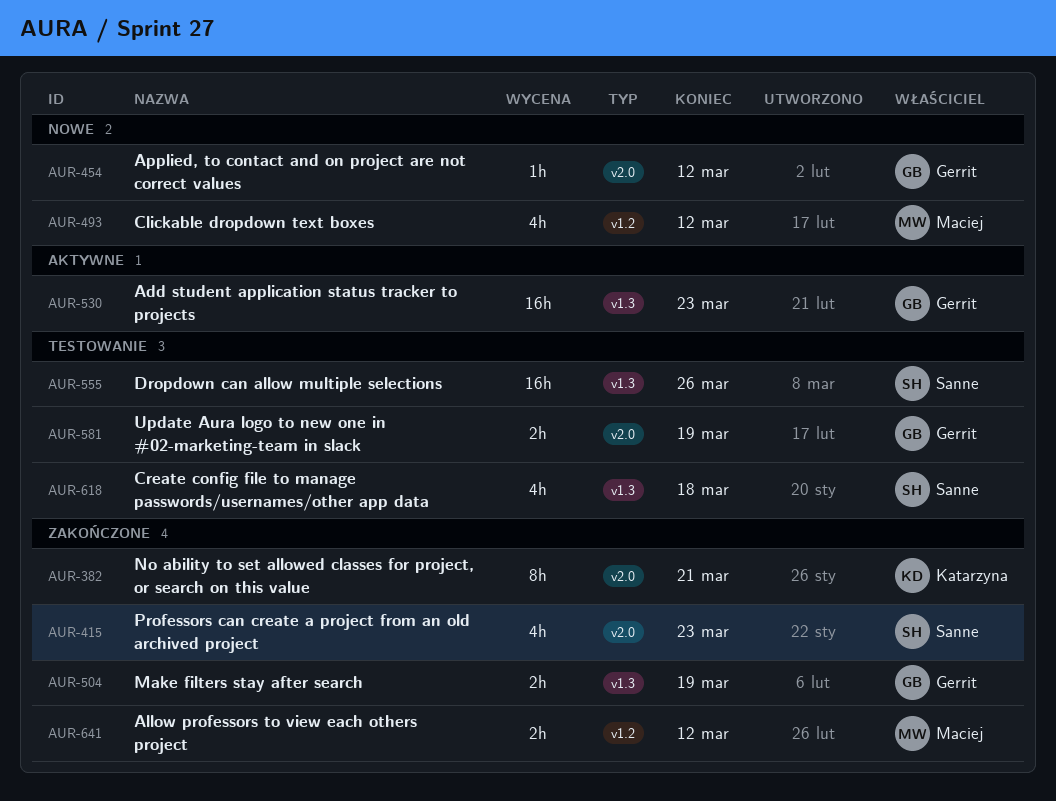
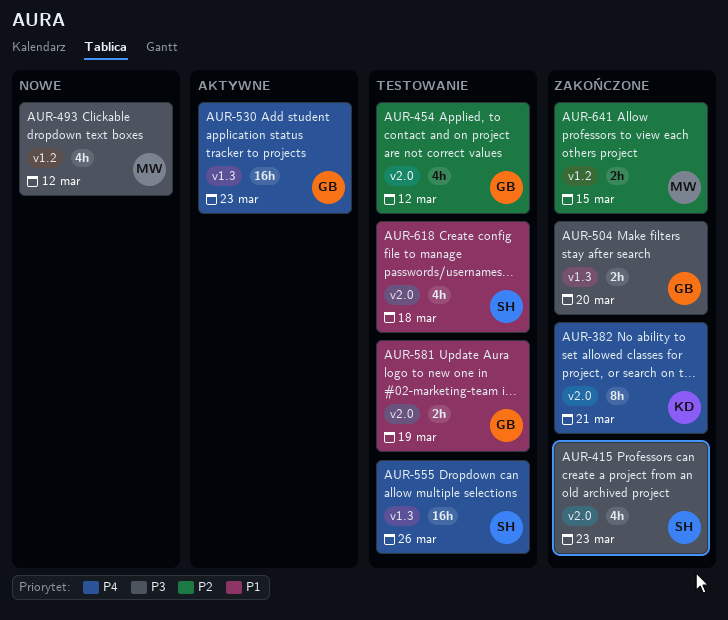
AUR-454, status: Nowe -> Testowanie
AUR-454, estimate: 1h -> 4h
AUR-504, due: Mar 19 -> Mar 20
AUR-618, label: v1.3 -> v2.0
AUR-641, due: Mar 12 -> Mar 15

